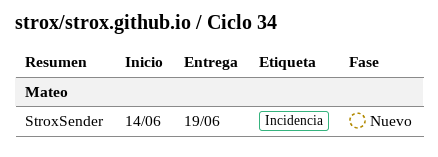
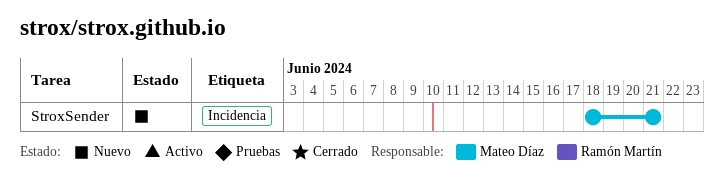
StroxSender, start: Jun 14 -> Jun 18
StroxSender, due: Jun 19 -> Jun 21

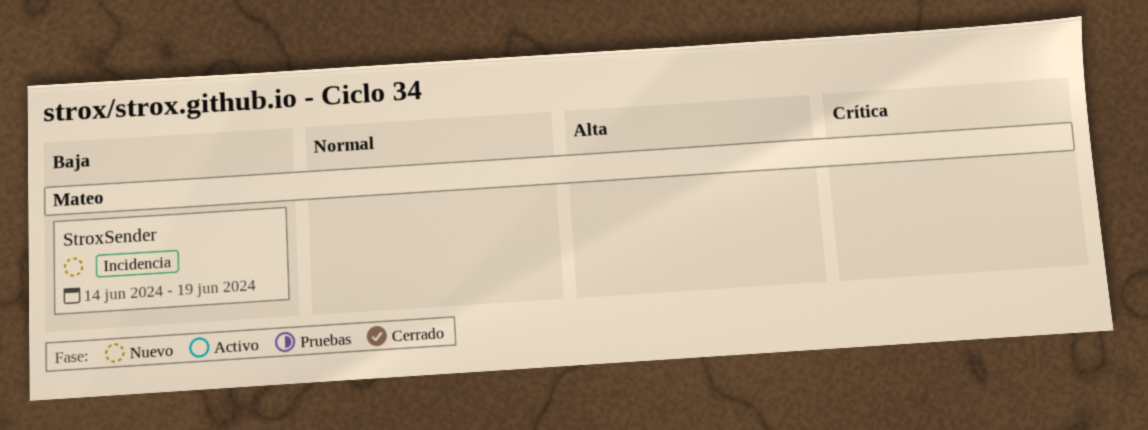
StroxSender, start: Jun 18 -> Jun 14
StroxSender, due: Jun 21 -> Jun 19

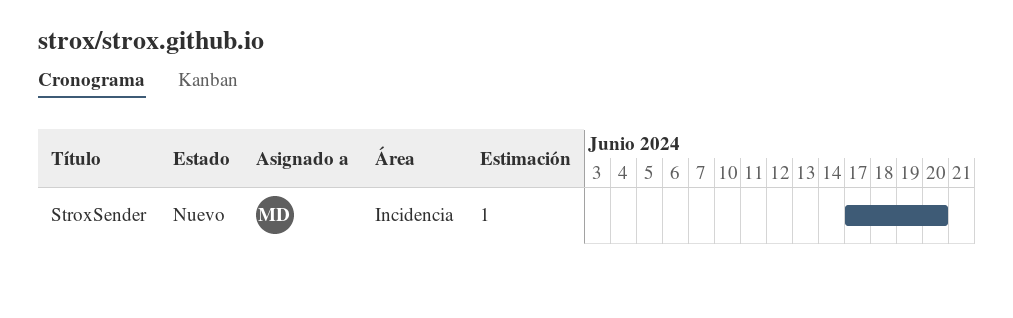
StroxSender, start: Jun 14 -> Jun 17
StroxSender, due: Jun 19 -> Jun 20

